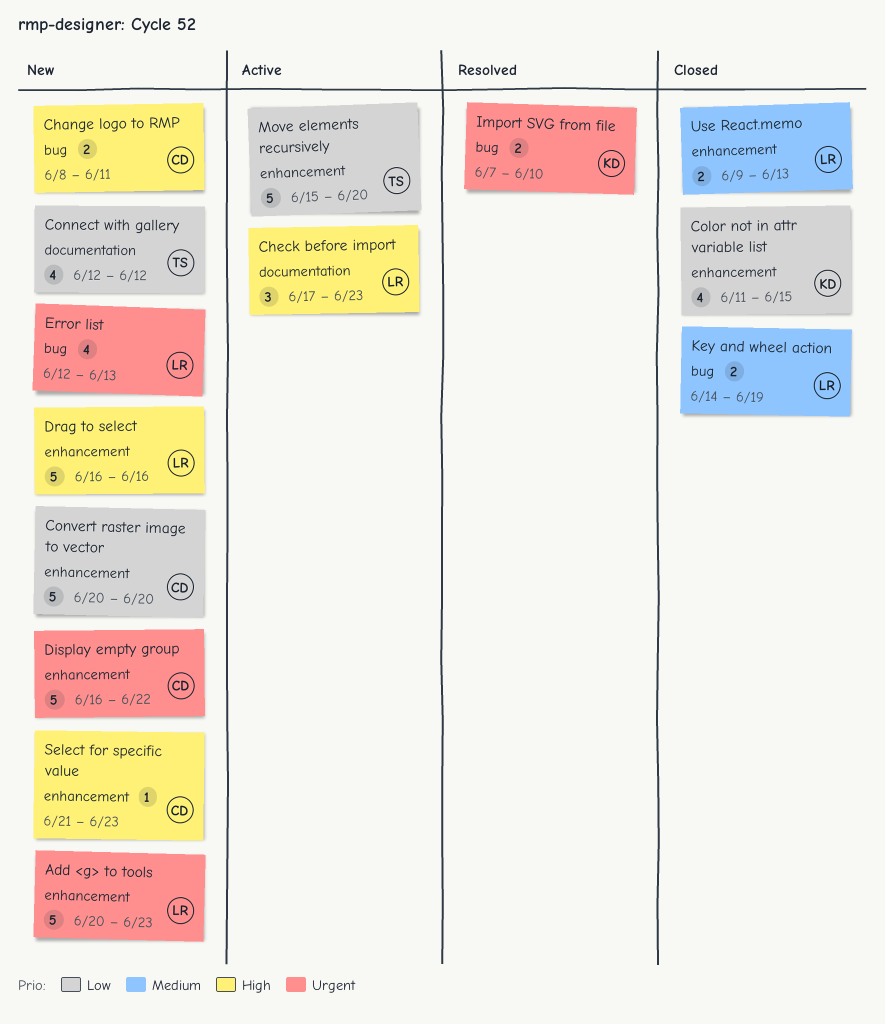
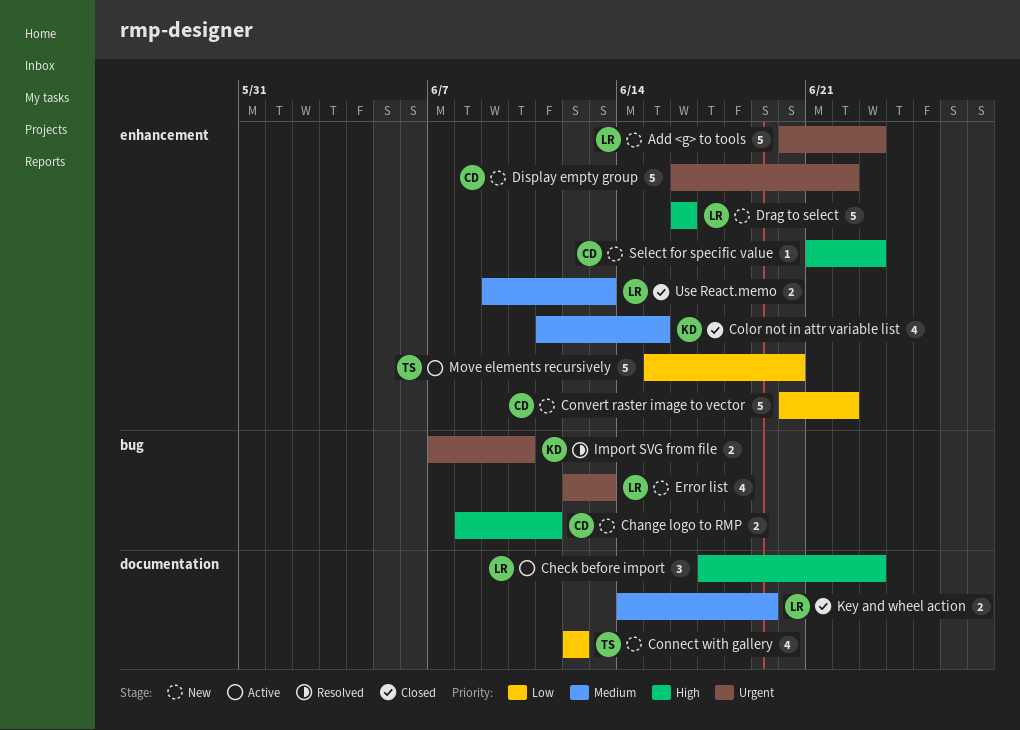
Color not in attr variable list, priority: Low -> Medium
Convert raster image to vector, due: Jun 20 -> Jun 22
Key and wheel action, label: bug -> documentation

